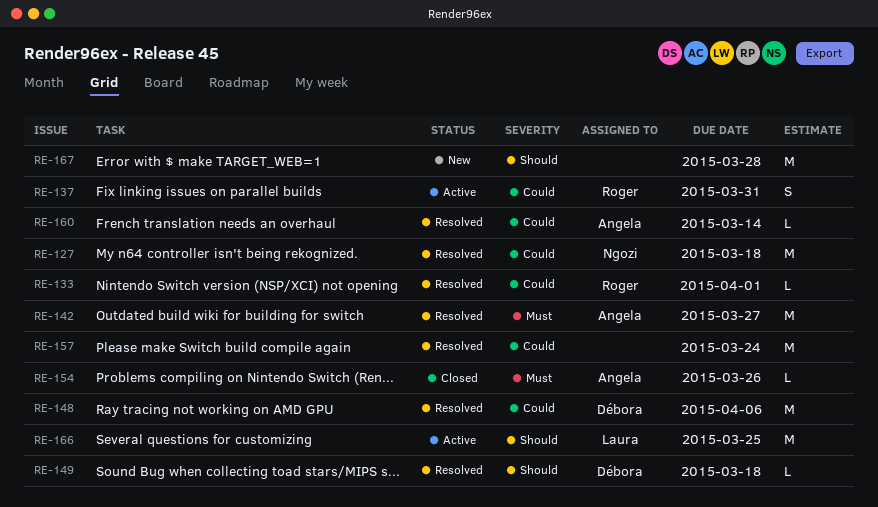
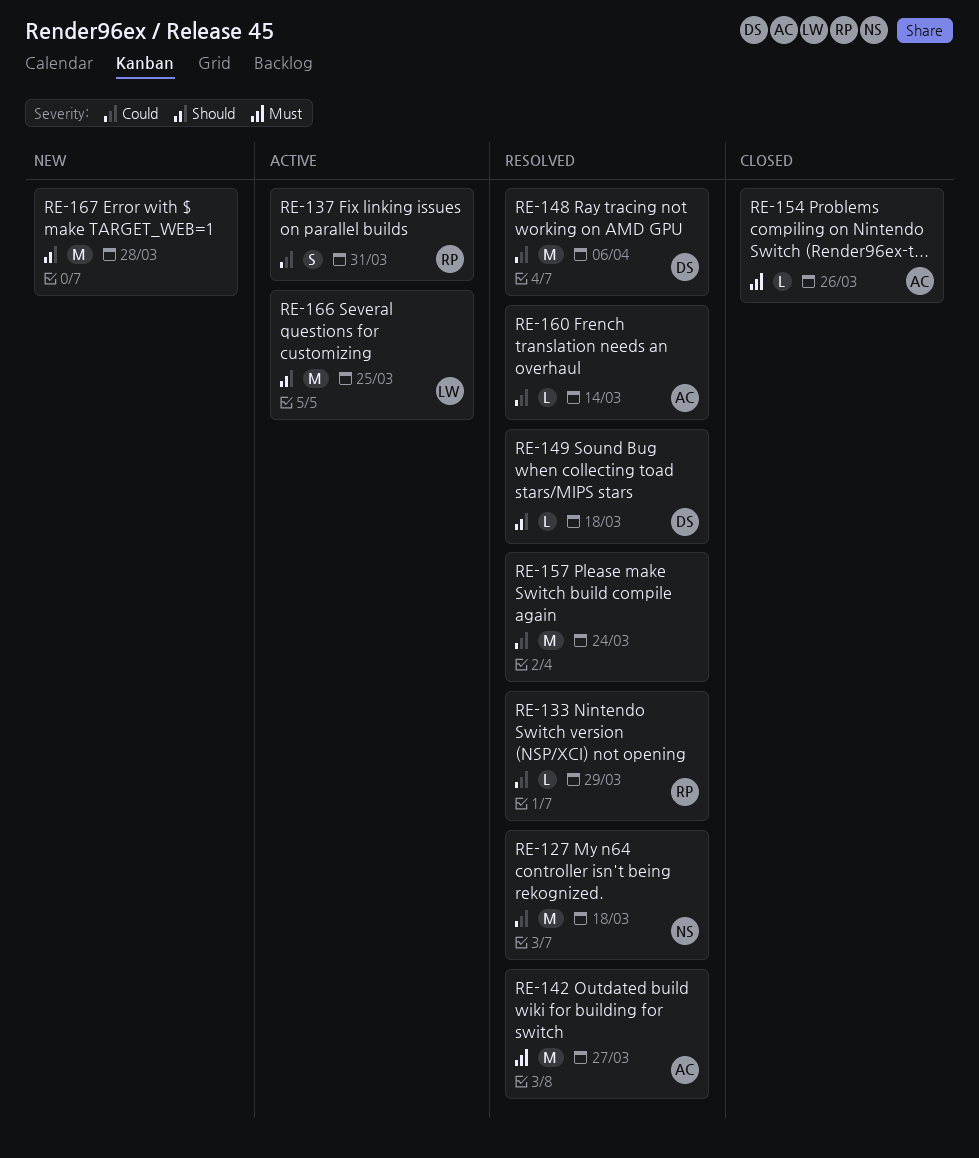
RE-133, due: Apr 1 -> Mar 29

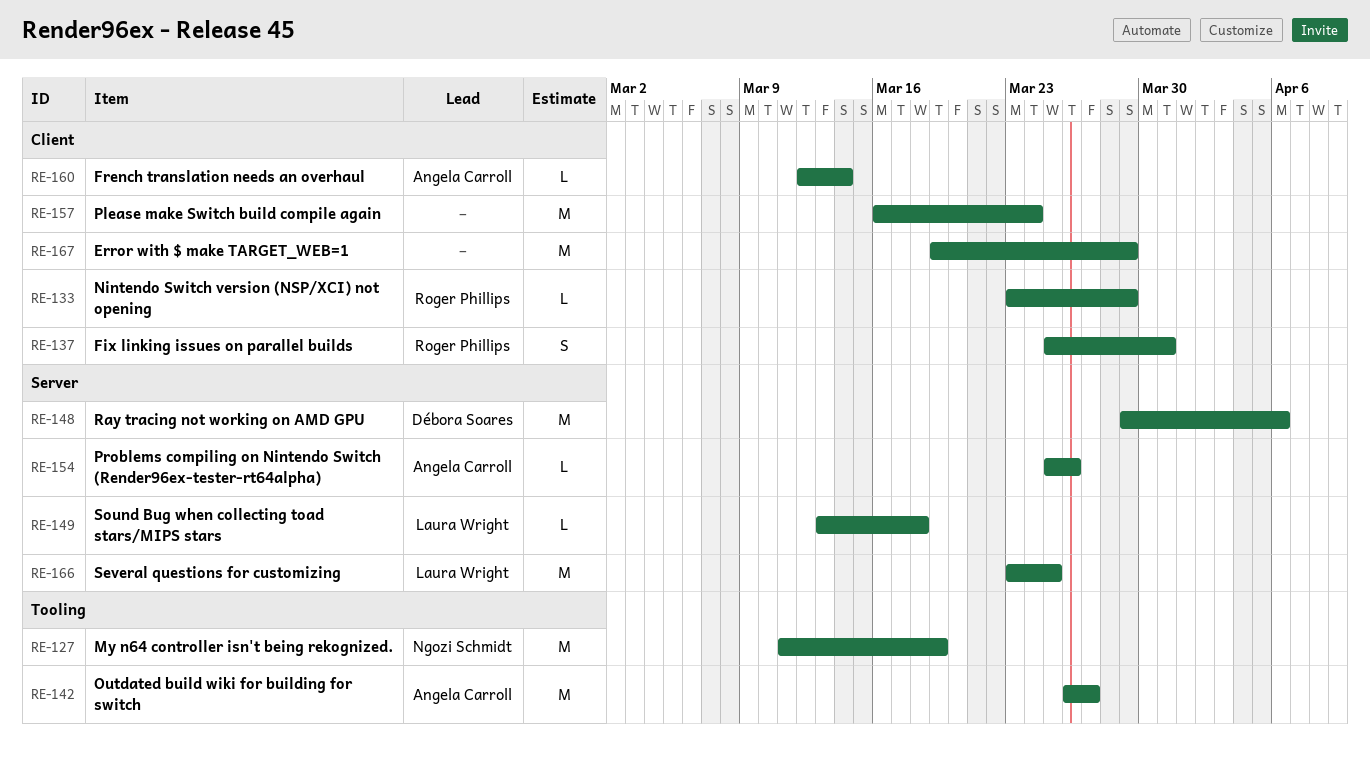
RE-127, due: Mar 18 -> Mar 19
RE-149, owner: Débora Soares -> Laura Wright
RE-167, due: Mar 28 -> Mar 29

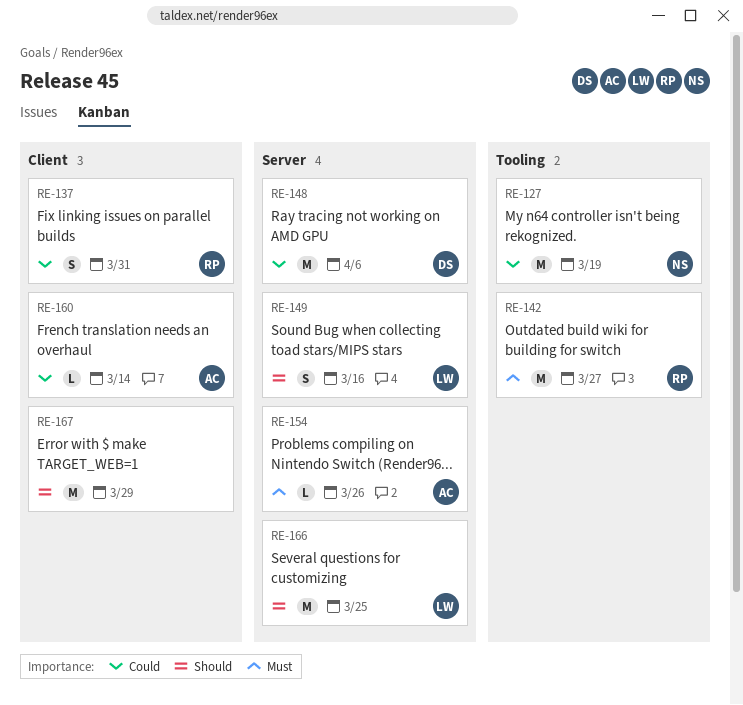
RE-133: present -> none
RE-142, owner: Angela Carroll -> Roger Phillips
RE-149, estimate: L -> S
RE-149, due: Mar 18 -> Mar 16
RE-157: present -> none

